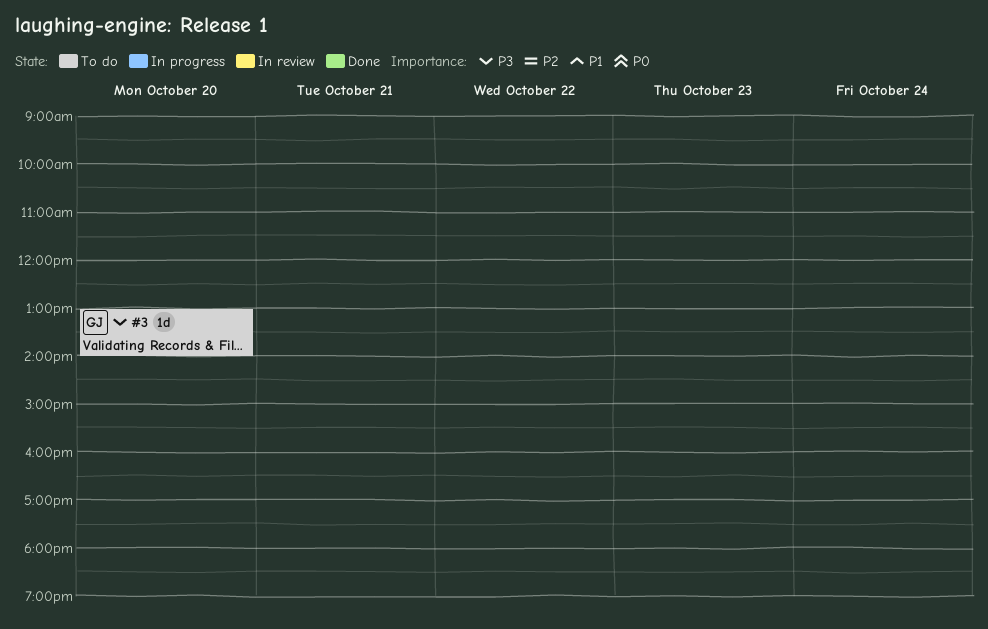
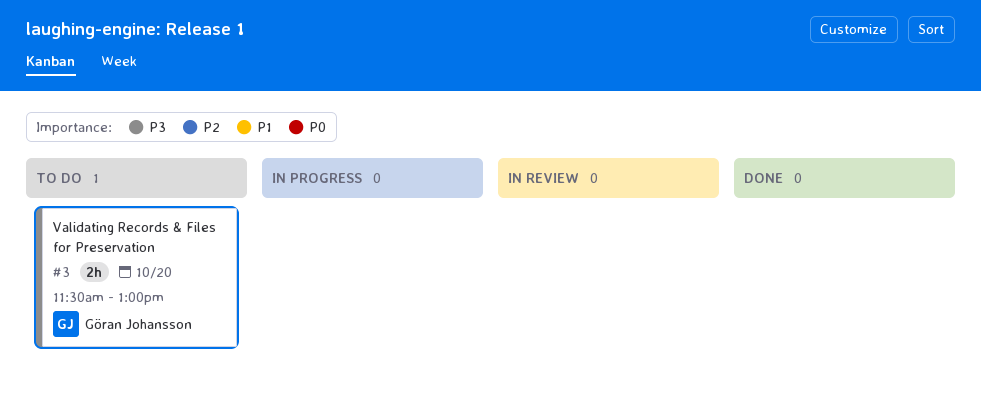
#3, estimate: 1d -> 2h
#3, begins: 13:00 -> 11:30
#3, ends: 14:00 -> 13:00

